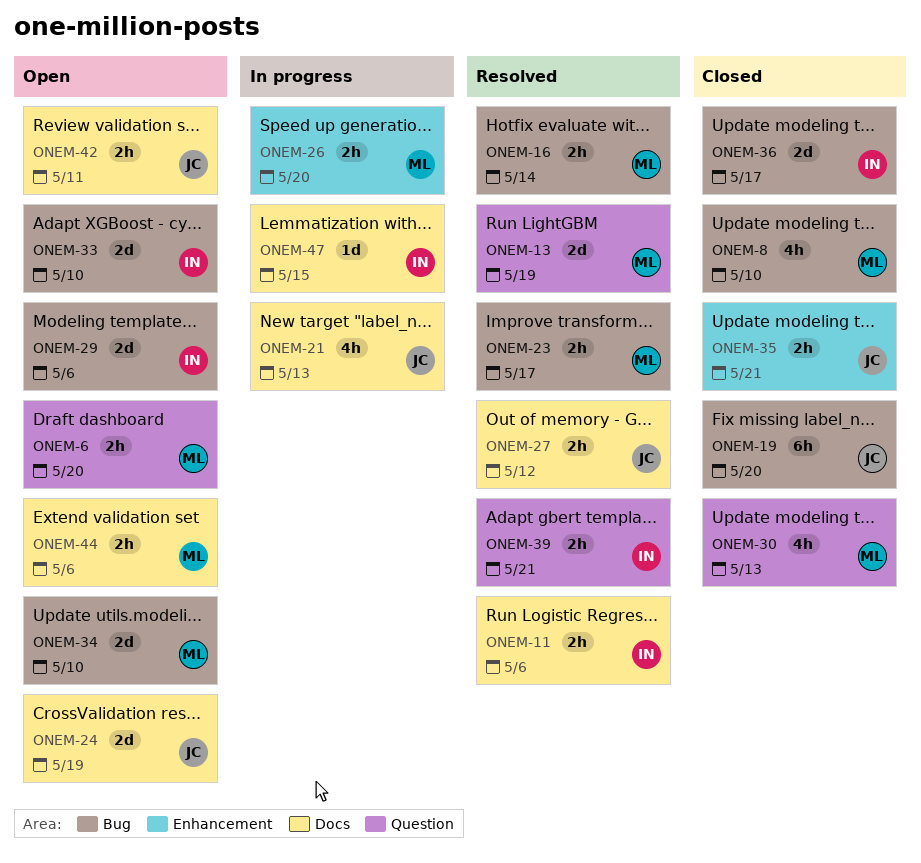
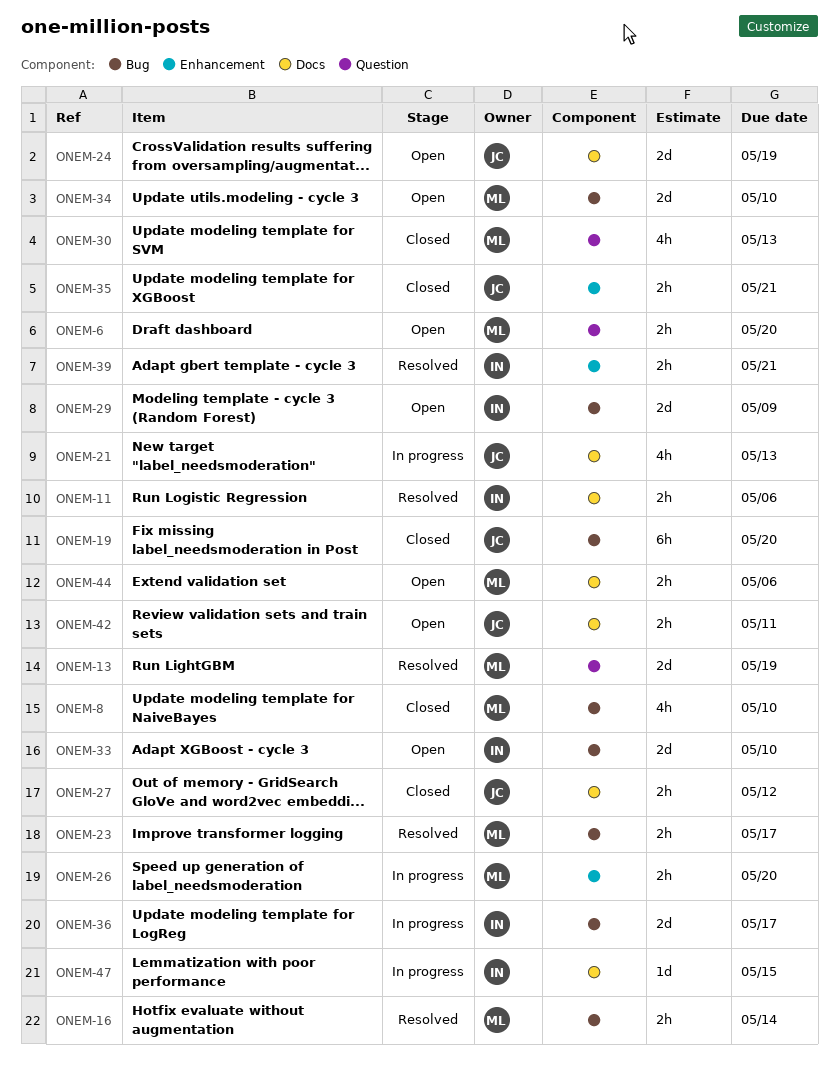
ONEM-27, status: Resolved -> Closed
ONEM-29, due: May 6 -> May 9
ONEM-36, status: Closed -> In progress
ONEM-39, label: Question -> Enhancement

